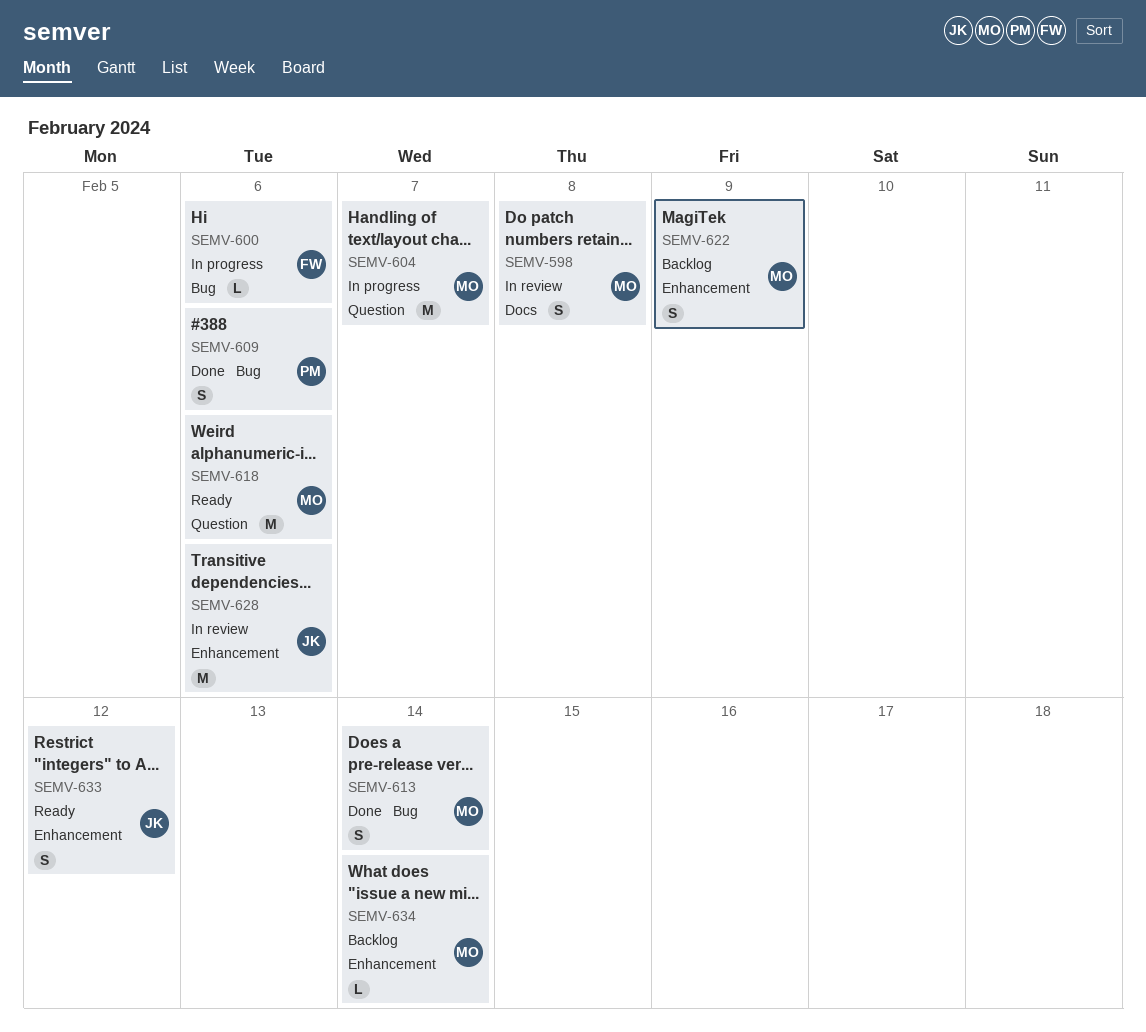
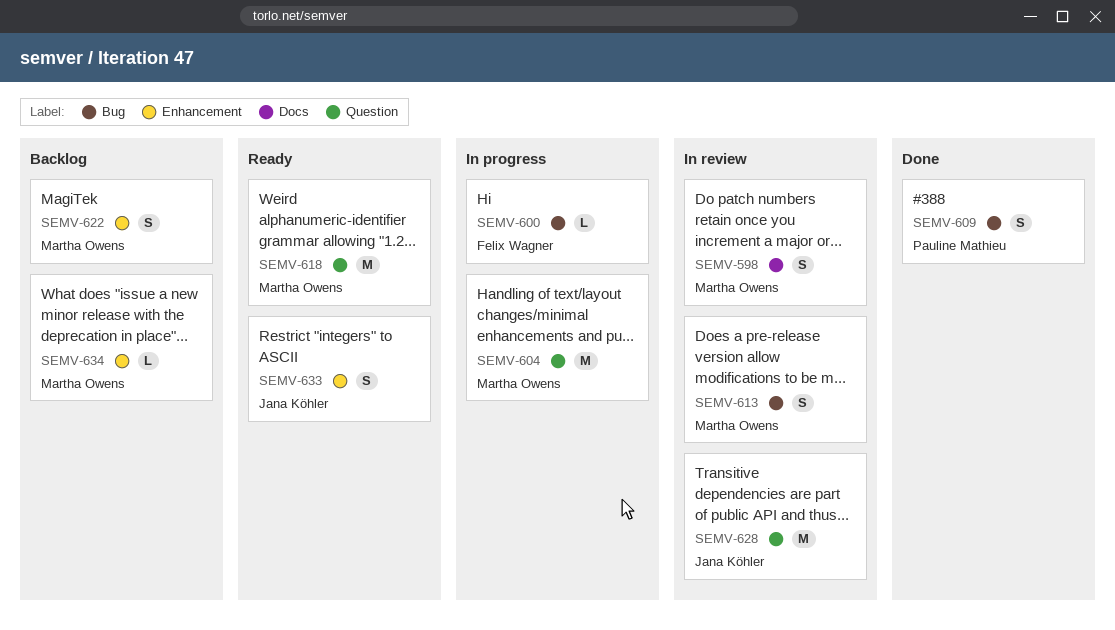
SEMV-613, status: Done -> In review
SEMV-628, label: Enhancement -> Question

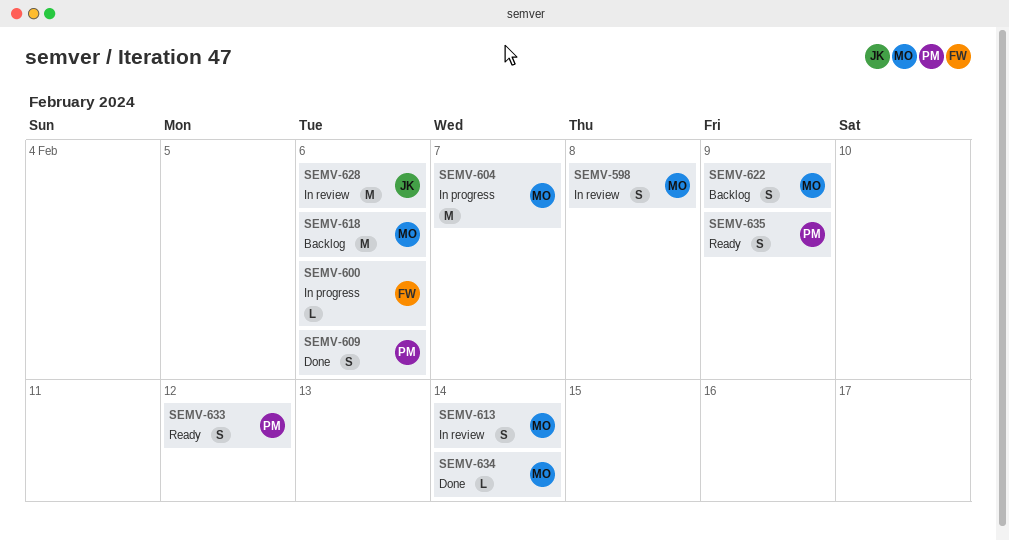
SEMV-618, status: Ready -> Backlog
SEMV-633, owner: Jana Köhler -> Pauline Mathieu
SEMV-634, status: Backlog -> Done
SEMV-635: none -> present

